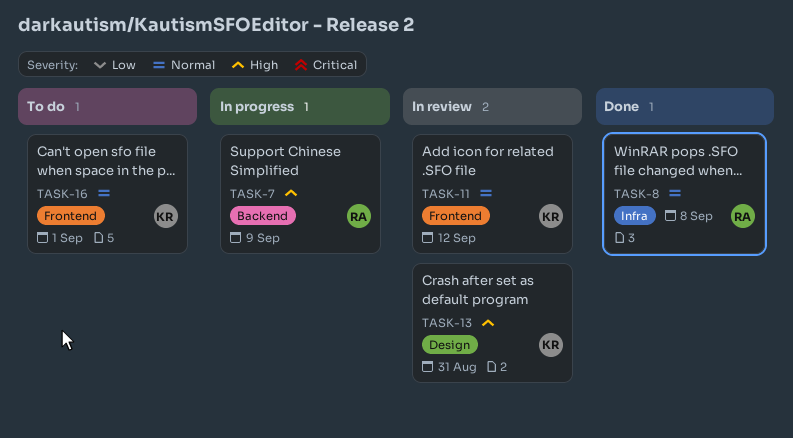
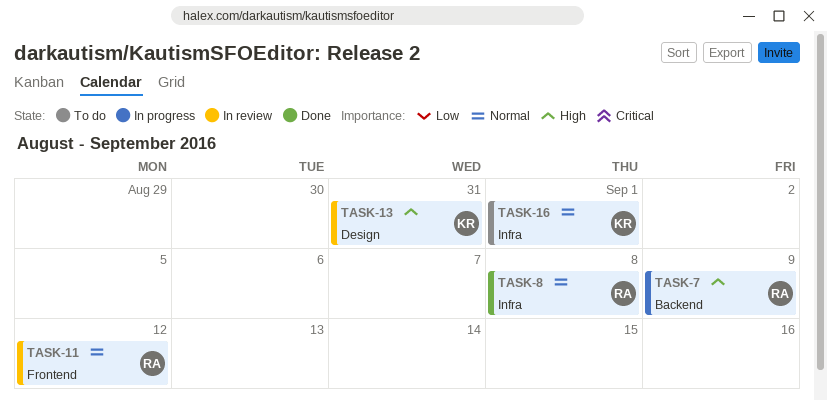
TASK-11, owner: KR -> RA
TASK-16, label: Frontend -> Infra

